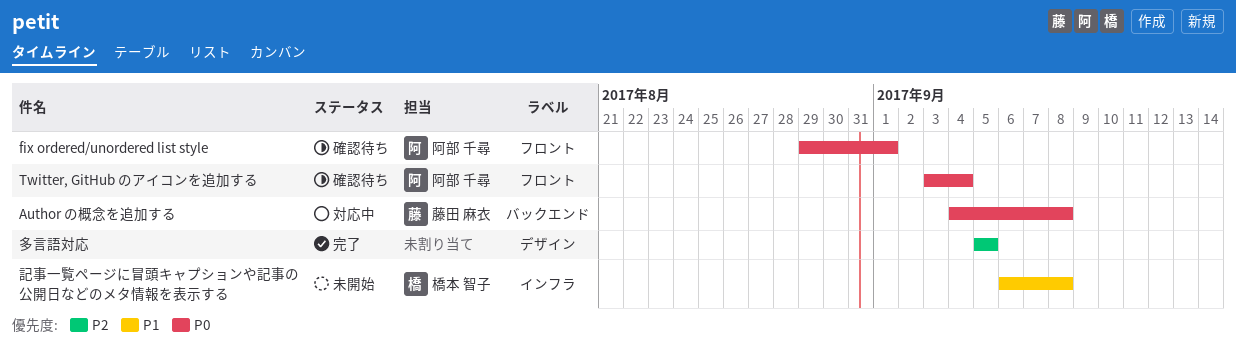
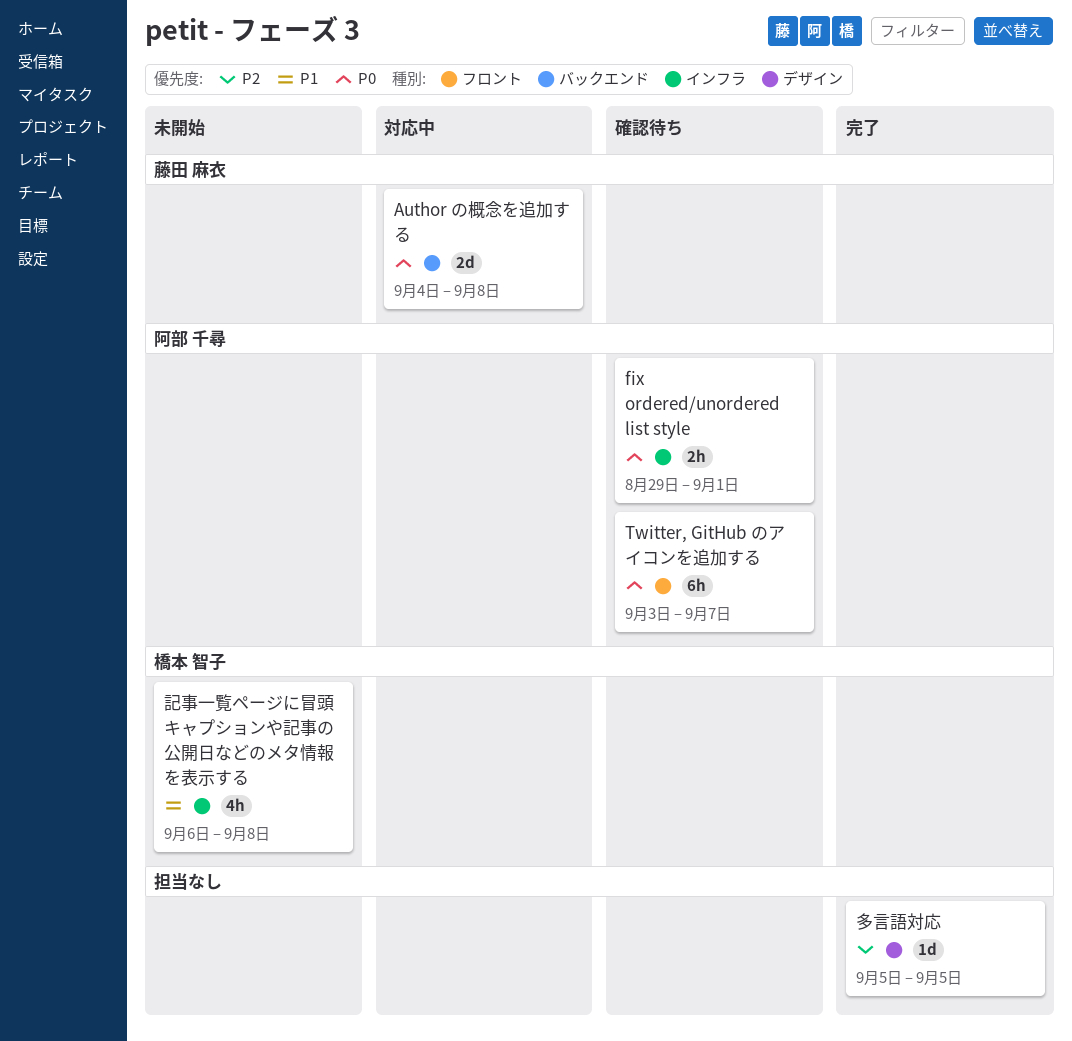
fix ordered/unordered list style, label: フロント -> インフラ
Twitter, GitHub のアイコンを追加する, due: Sep 4 -> Sep 7

